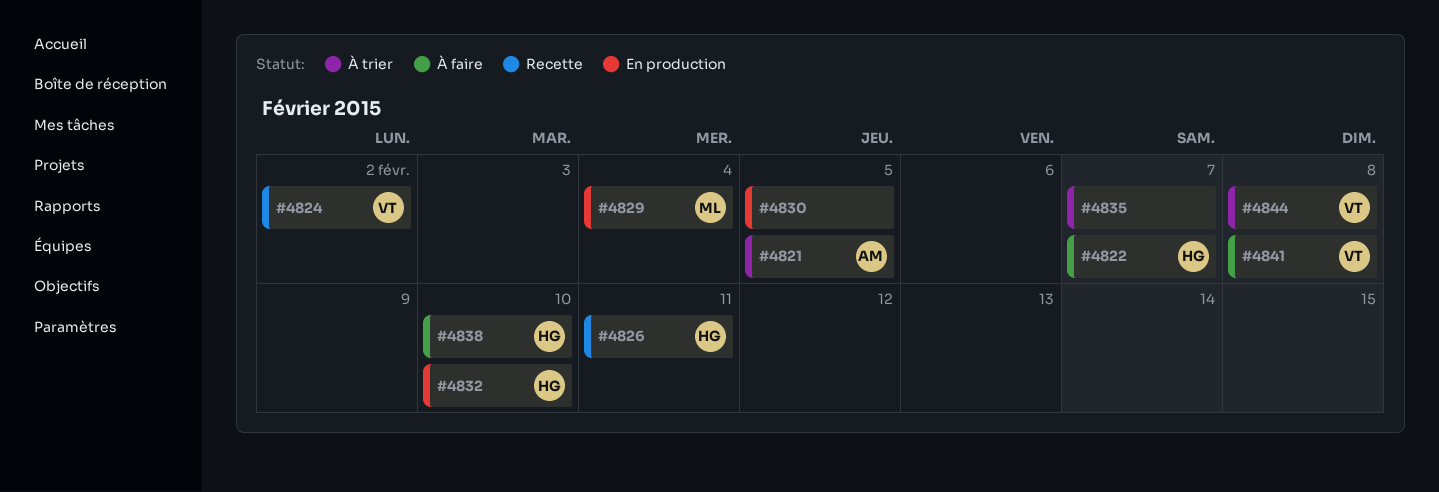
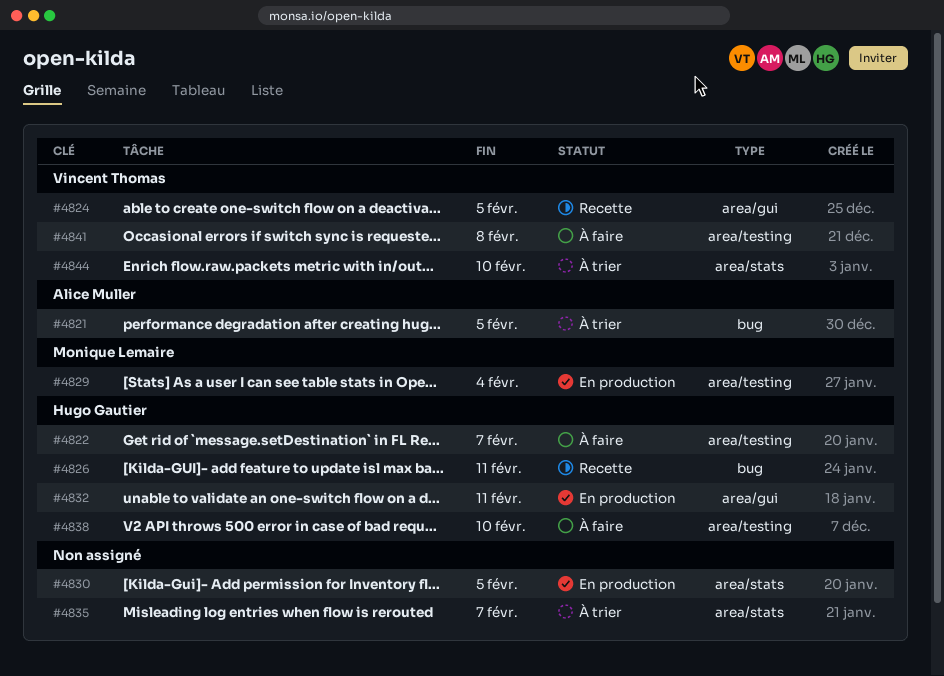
#4824, due: Feb 2 -> Feb 5
#4832, due: Feb 10 -> Feb 11
#4844, due: Feb 8 -> Feb 10

